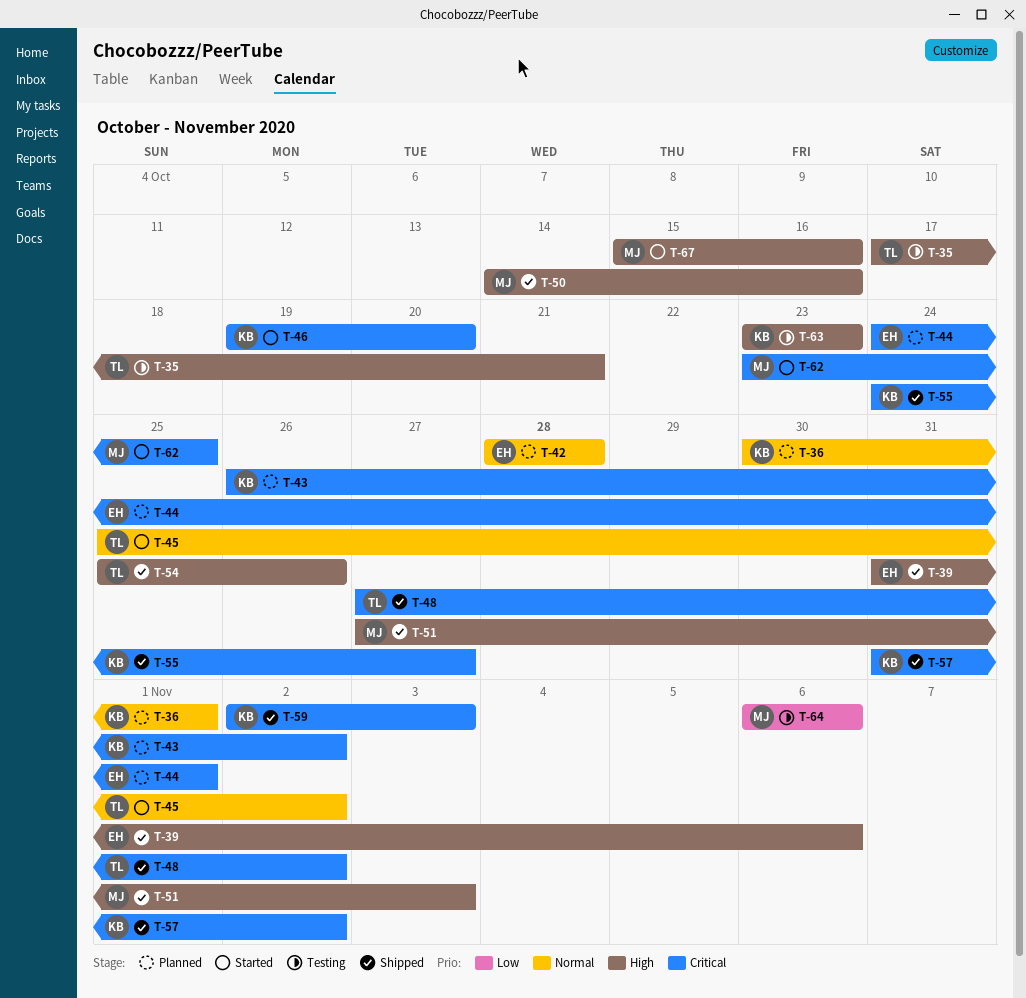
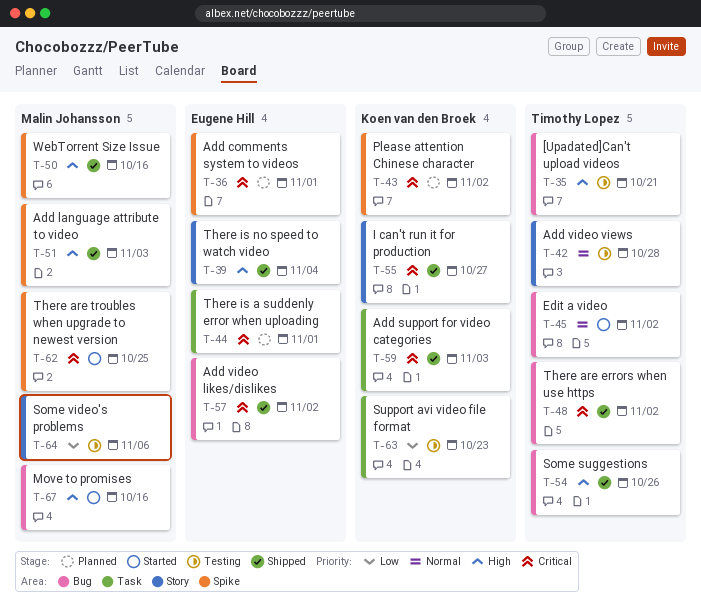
T-36, owner: Koen van den Broek -> Eugene Hill
T-36, priority: Normal -> Critical
T-39, due: Nov 6 -> Nov 4
T-42, status: Planned -> Testing
T-42, owner: Eugene Hill -> Timothy Lopez
T-46: present -> none
T-57, owner: Koen van den Broek -> Eugene Hill
T-63, priority: High -> Low

